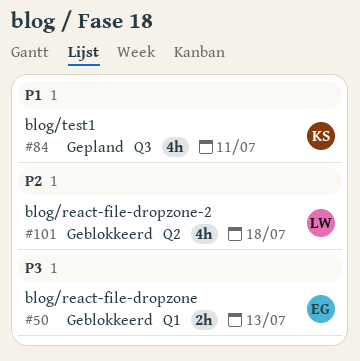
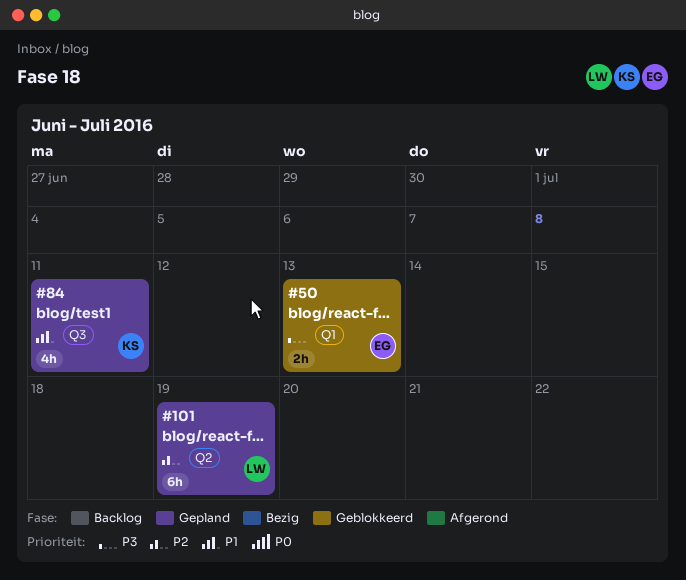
#101, status: Geblokkeerd -> Gepland
#101, estimate: 4h -> 6h
#101, due: Jul 18 -> Jul 19

